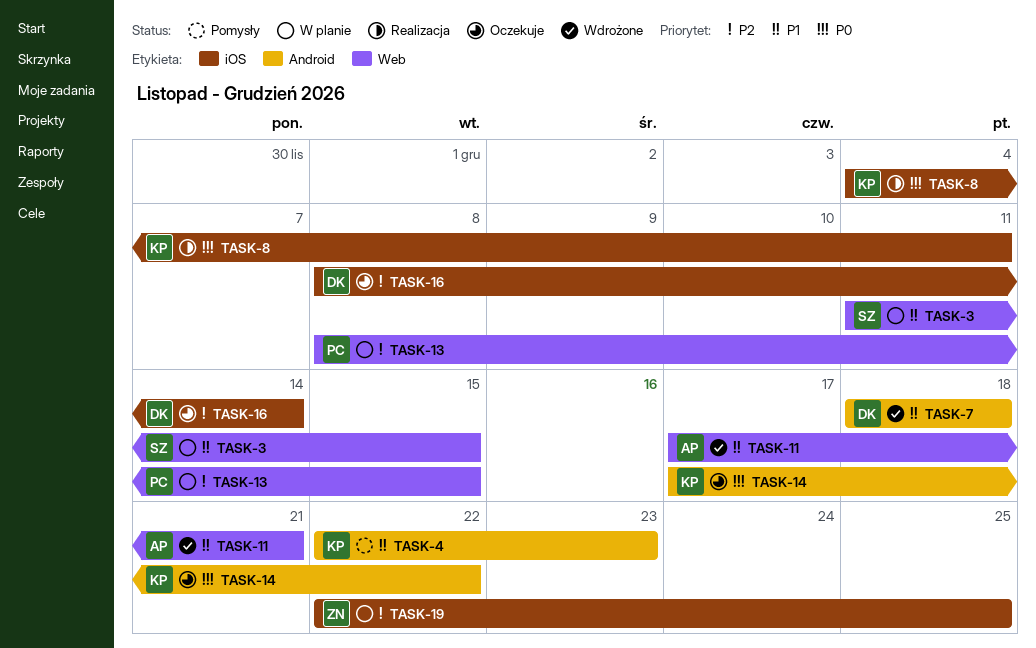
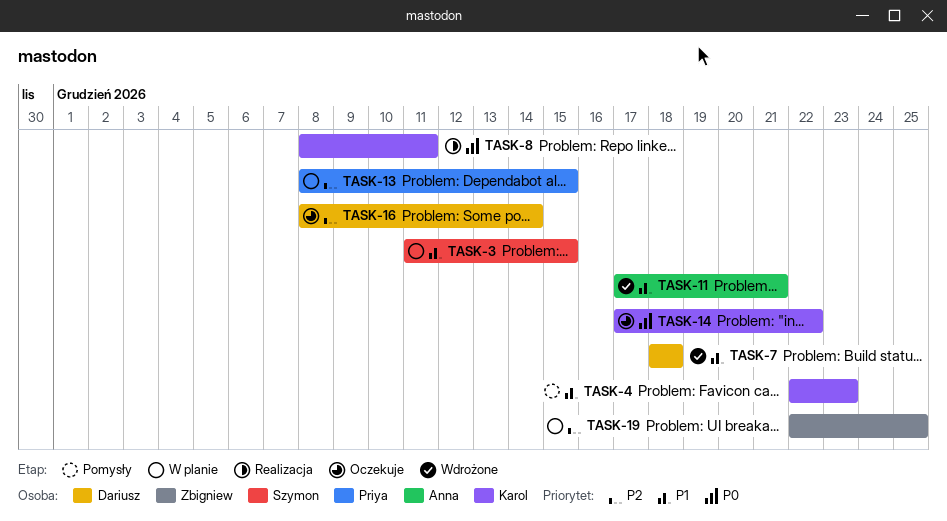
TASK-8, start: Dec 4 -> Dec 8

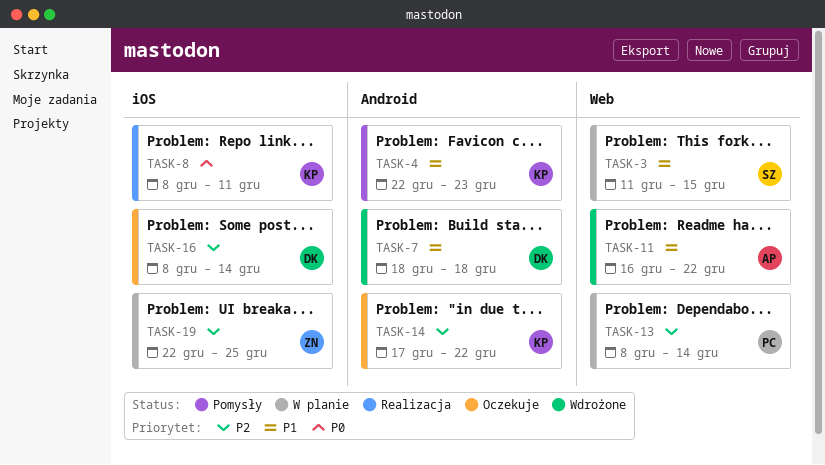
TASK-11, start: Dec 17 -> Dec 16
TASK-11, due: Dec 21 -> Dec 22
TASK-13, due: Dec 15 -> Dec 14
TASK-14, priority: P0 -> P2

